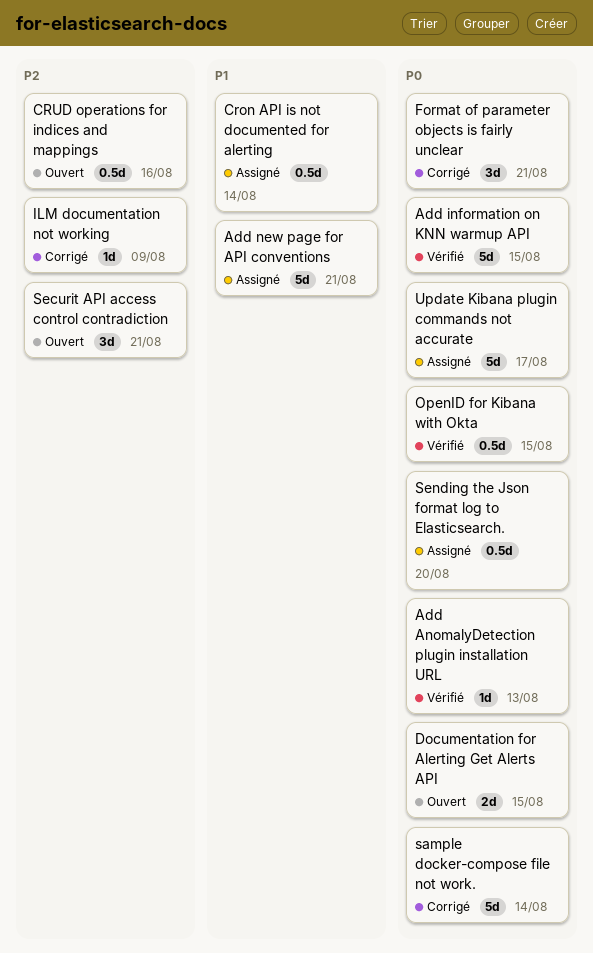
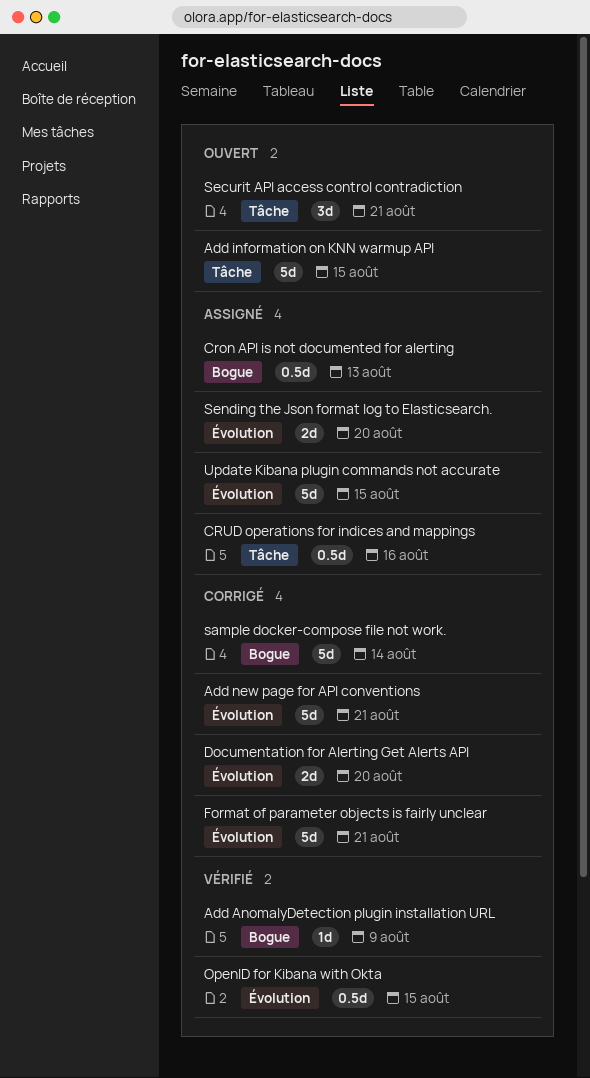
Add AnomalyDetection plugin installation URL, due: Aug 13 -> Aug 9
Add information on KNN warmup API, status: Vérifié -> Ouvert
Add new page for API conventions, status: Assigné -> Corrigé
Cron API is not documented for alerting, due: Aug 14 -> Aug 13
CRUD operations for indices and mappings, status: Ouvert -> Assigné
Documentation for Alerting Get Alerts API, status: Ouvert -> Corrigé
Documentation for Alerting Get Alerts API, due: Aug 15 -> Aug 20
Format of parameter objects is fairly unclear, estimate: 3d -> 5d
ILM documentation not working: present -> none
Sending the Json format log to Elasticsearch., estimate: 0.5d -> 2d
Update Kibana plugin commands not accurate, due: Aug 17 -> Aug 15

